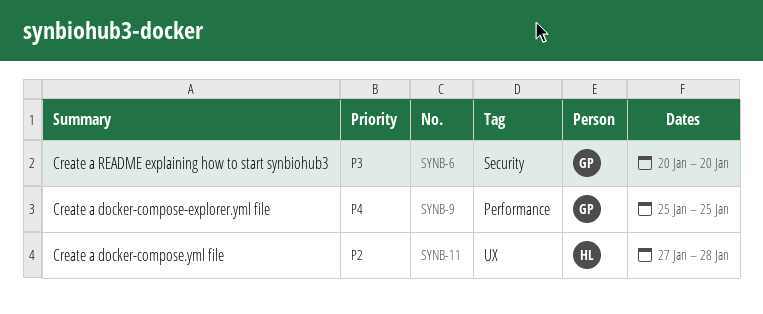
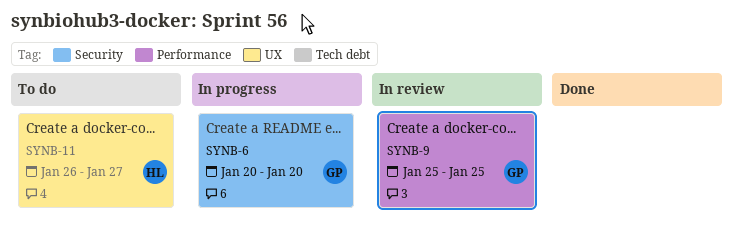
SYNB-11, start: Jan 27 -> Jan 26
SYNB-11, due: Jan 28 -> Jan 27

